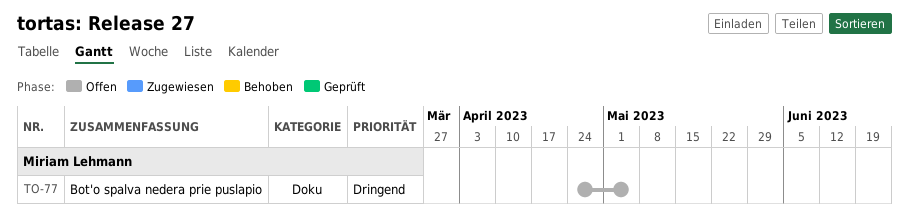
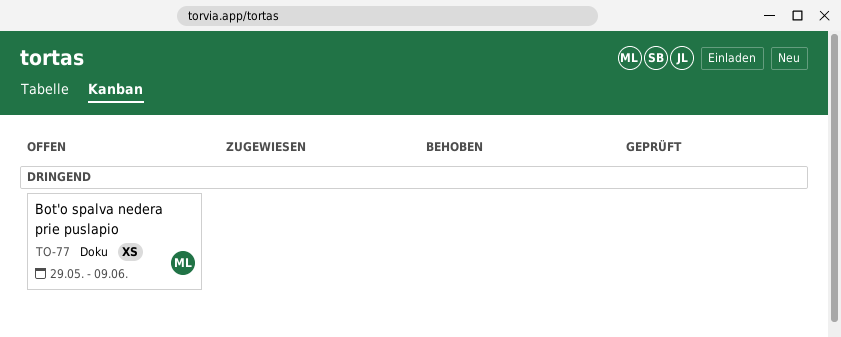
TO-77, start: Apr 24 -> May 29
TO-77, due: May 5 -> Jun 9

